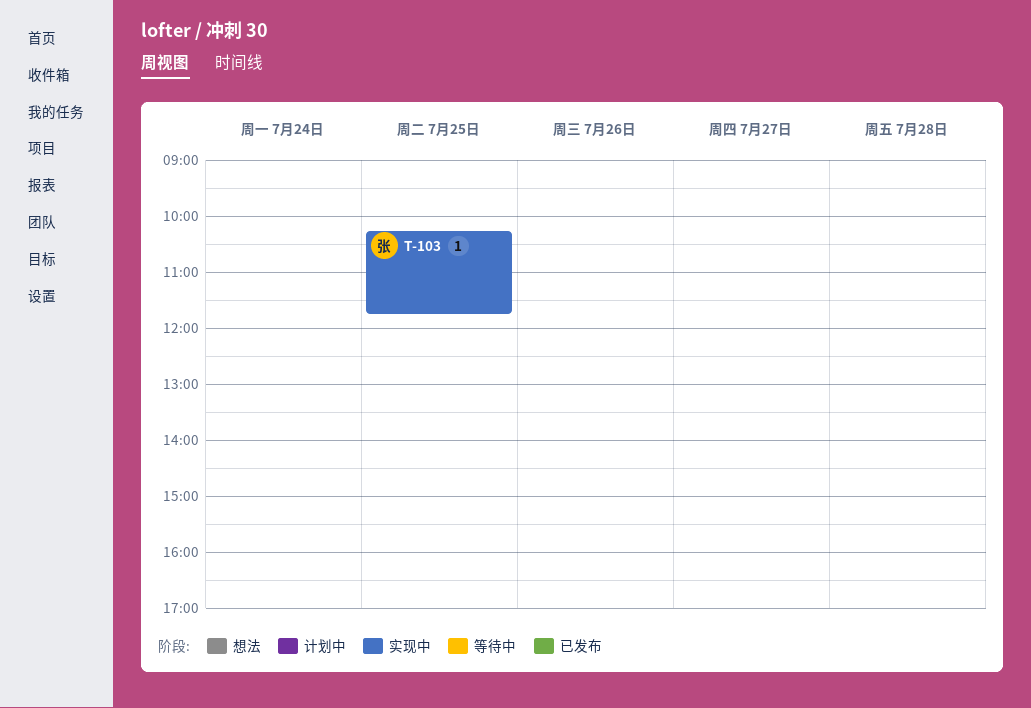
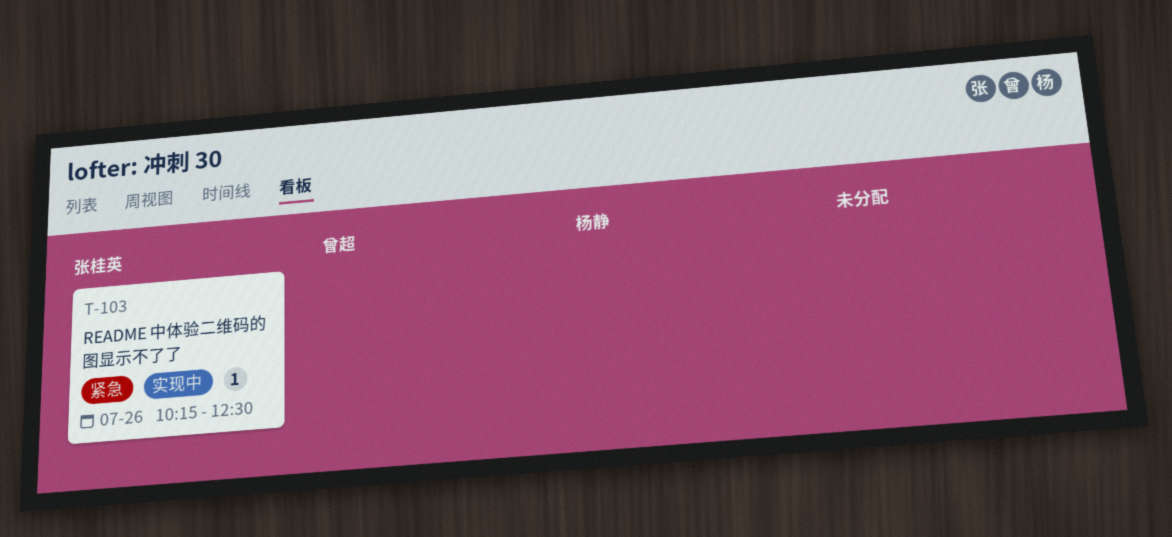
T-103, day: Jul 25 -> Jul 26
T-103, ends: 11:45 -> 12:30

